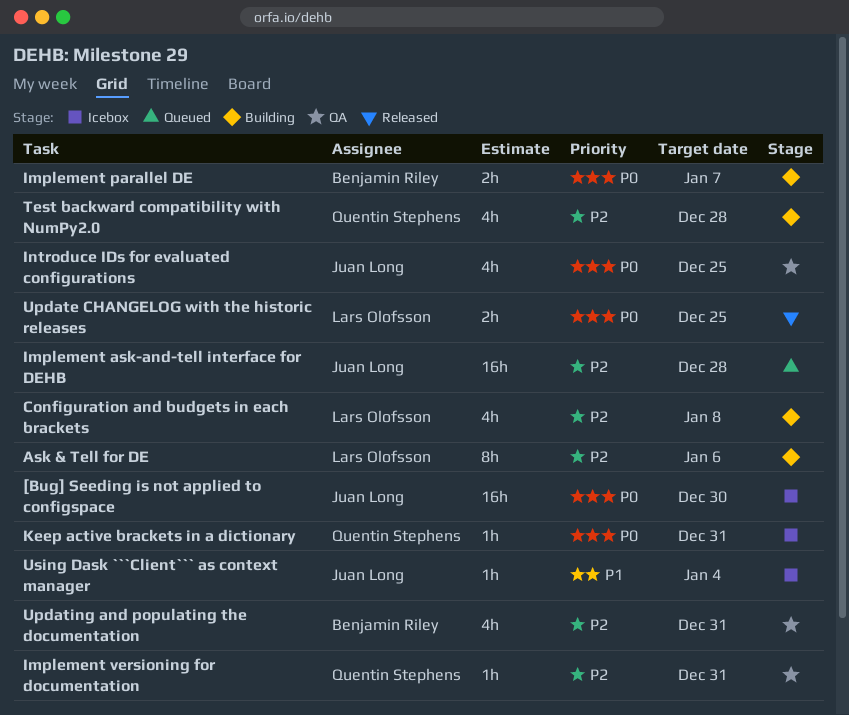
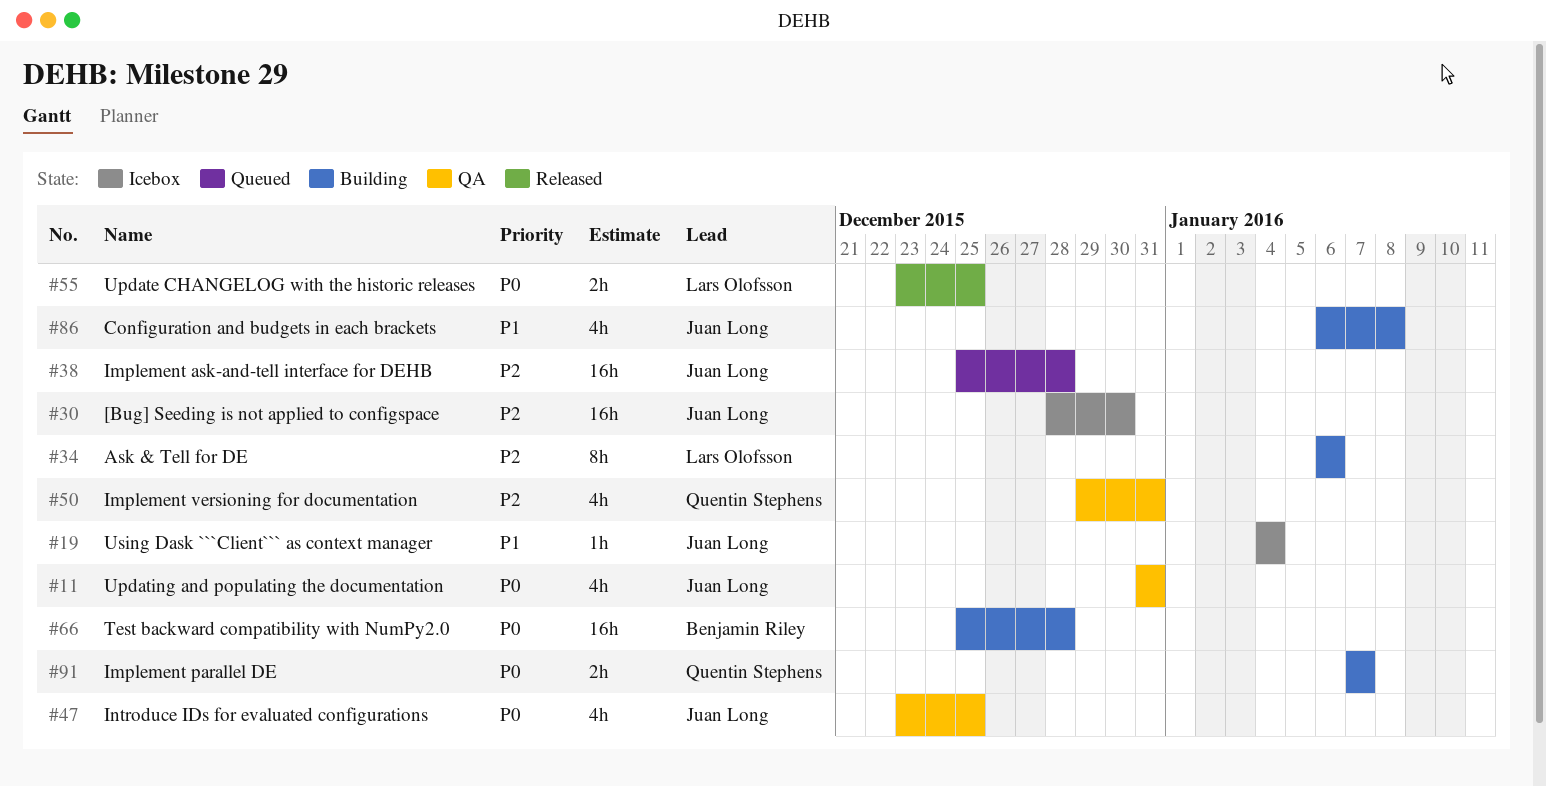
[Bug] Seeding is not applied to configspace, priority: P0 -> P2
Configuration and budgets in each brackets, owner: Lars Olofsson -> Juan Long
Configuration and budgets in each brackets, priority: P2 -> P1
Implement parallel DE, owner: Benjamin Riley -> Quentin Stephens
Implement versioning for documentation, estimate: 1h -> 4h
Keep active brackets in a dictionary: present -> none
Test backward compatibility with NumPy2.0, owner: Quentin Stephens -> Benjamin Riley
Test backward compatibility with NumPy2.0, priority: P2 -> P0
Test backward compatibility with NumPy2.0, estimate: 4h -> 16h
Updating and populating the documentation, owner: Benjamin Riley -> Juan Long
Updating and populating the documentation, priority: P2 -> P0

